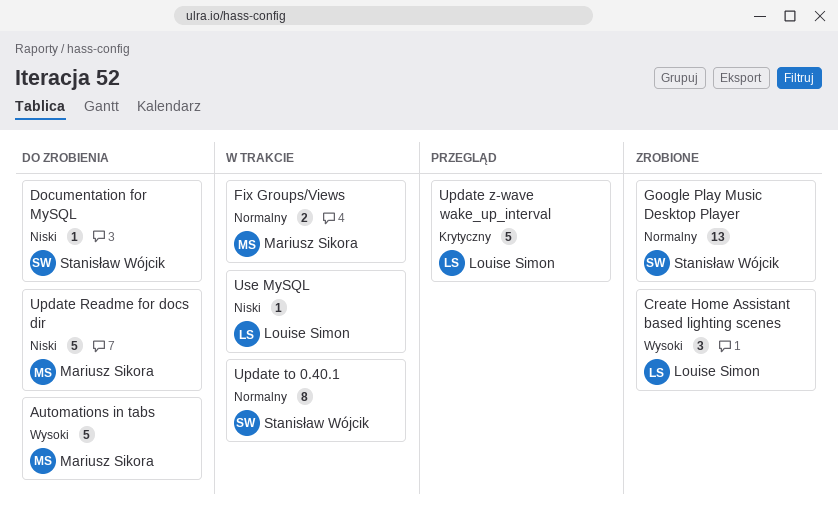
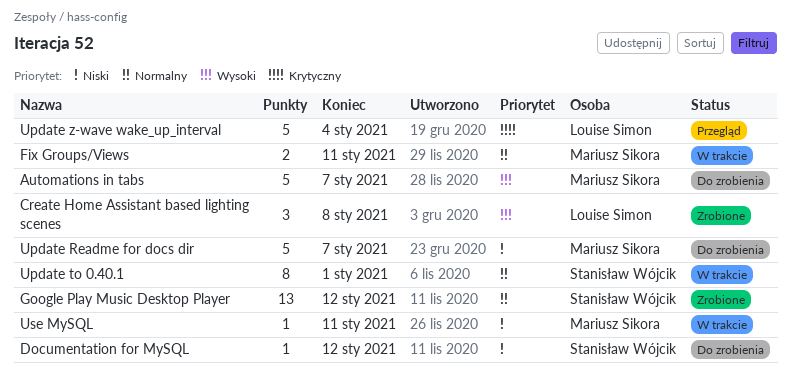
Use MySQL, owner: Louise Simon -> Mariusz Sikora

